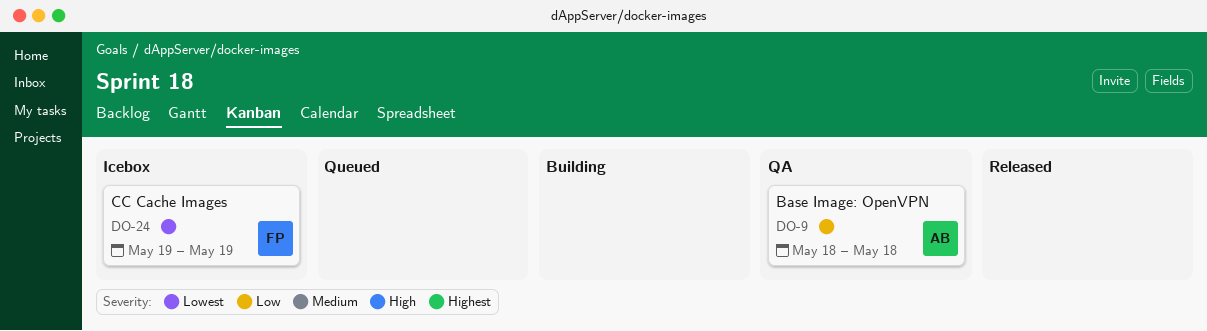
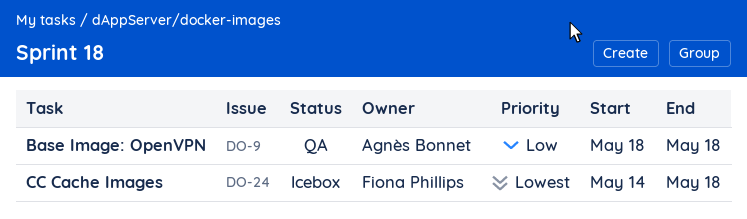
DO-24, start: May 19 -> May 14
DO-24, due: May 19 -> May 18

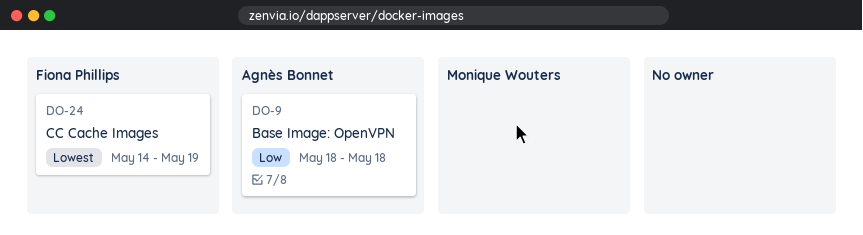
DO-24, due: May 18 -> May 19

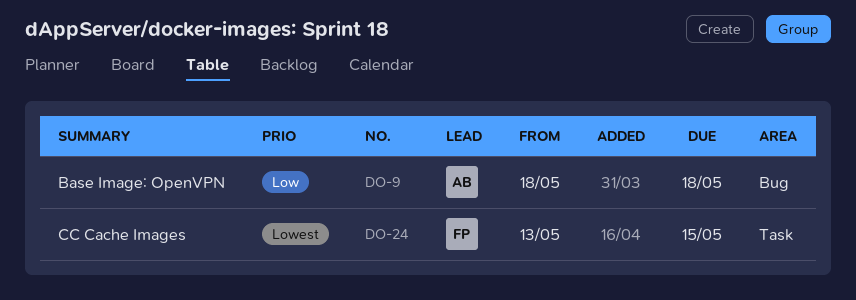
DO-24, start: May 14 -> May 13
DO-24, due: May 19 -> May 15

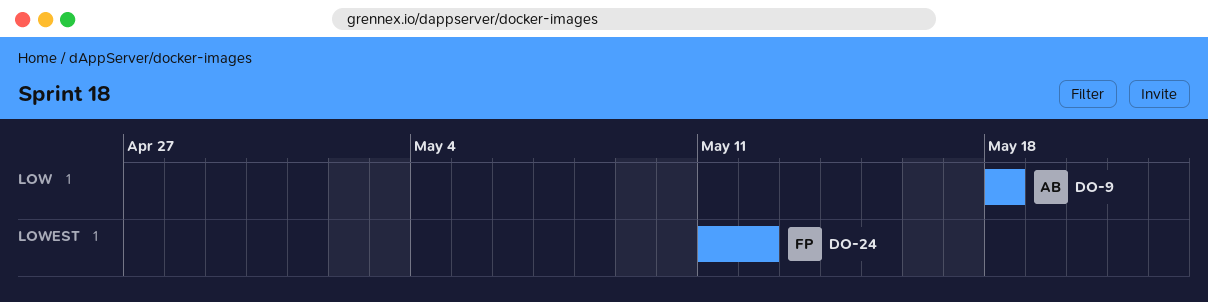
DO-24, start: May 13 -> May 11
DO-24, due: May 15 -> May 12

